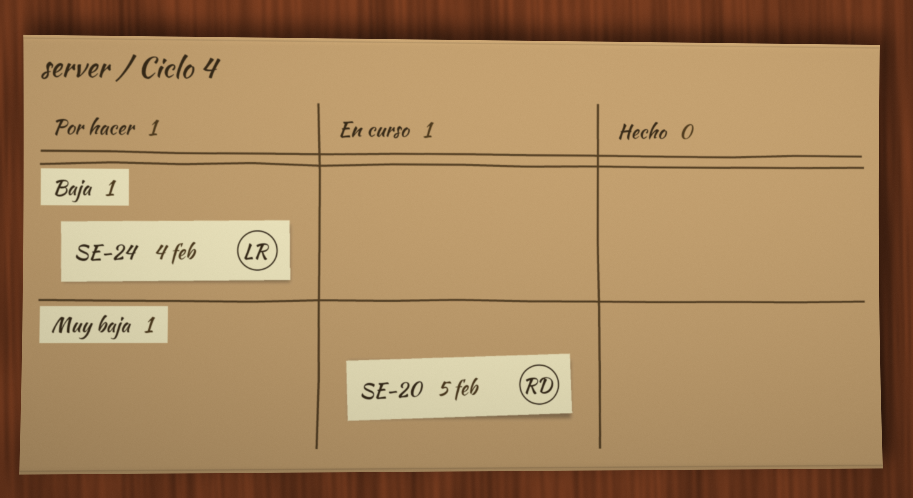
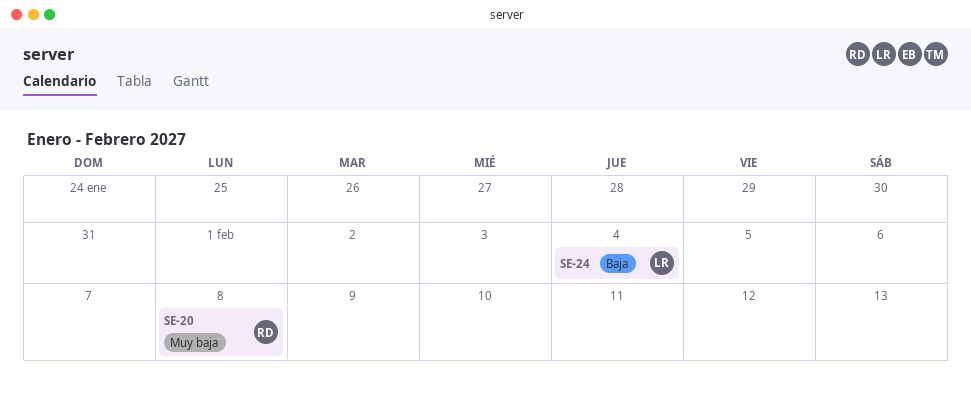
SE-20, due: Feb 5 -> Feb 8

